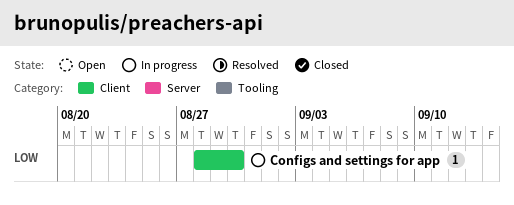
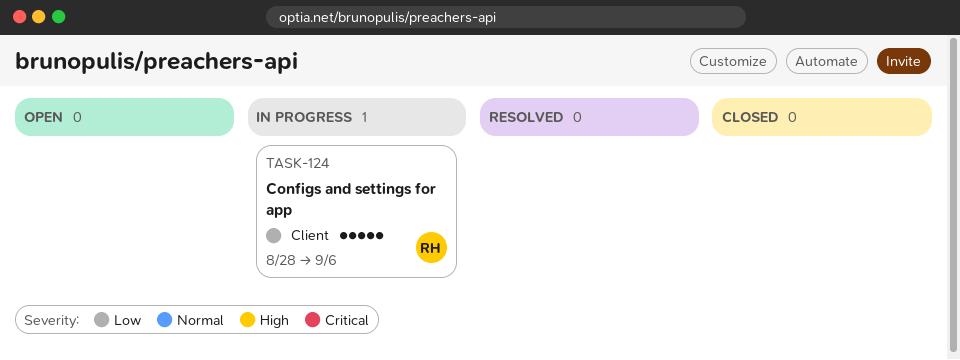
Configs and settings for app, estimate: 1 -> 5
Configs and settings for app, due: Aug 30 -> Sep 6

